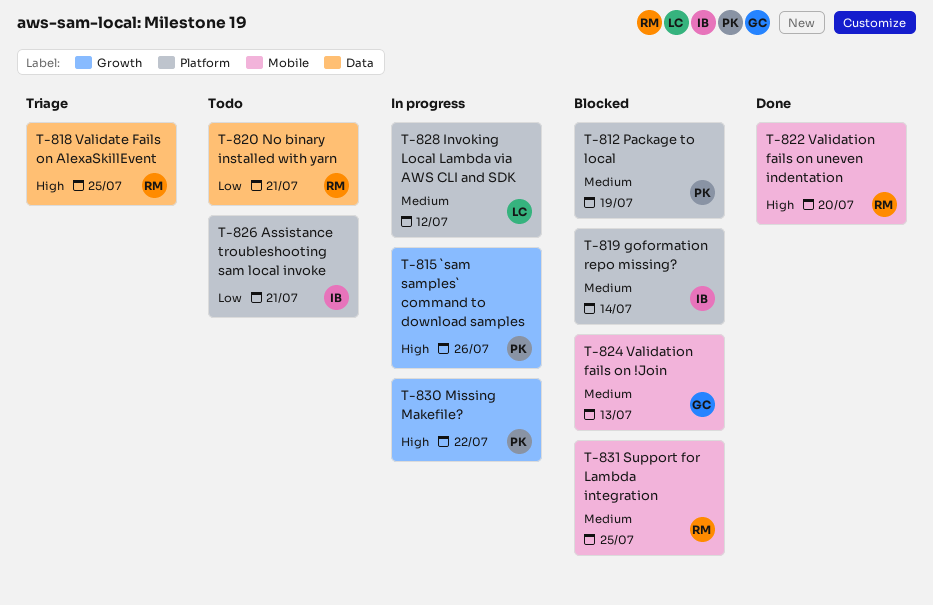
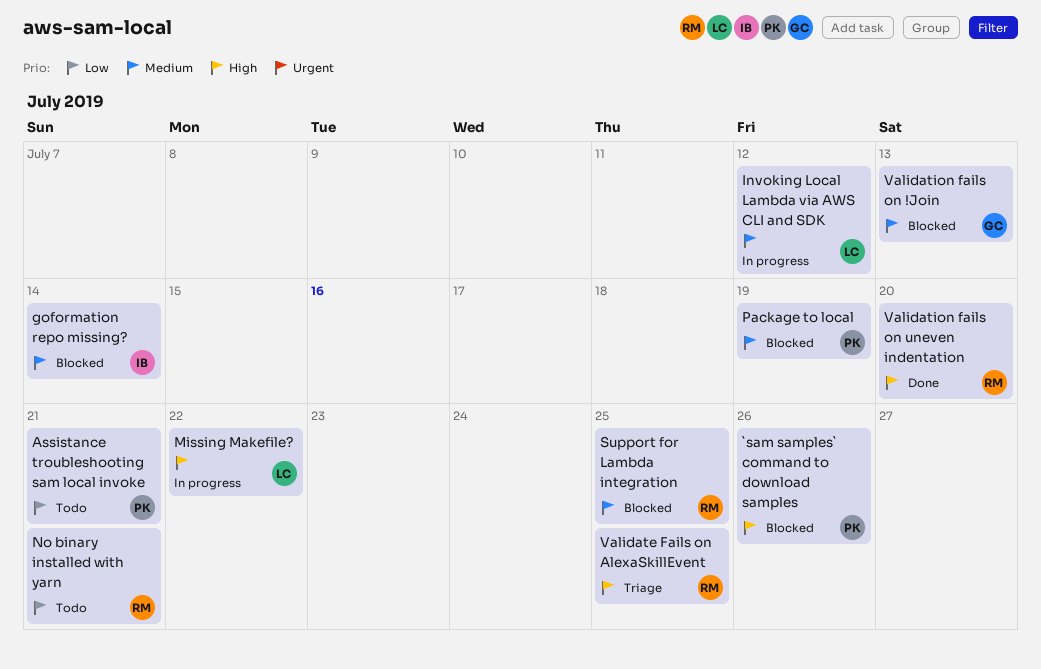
`sam samples` command to download samples, status: In progress -> Blocked
Assistance troubleshooting sam local invoke, owner: IB -> PK
Missing Makefile?, owner: PK -> LC

